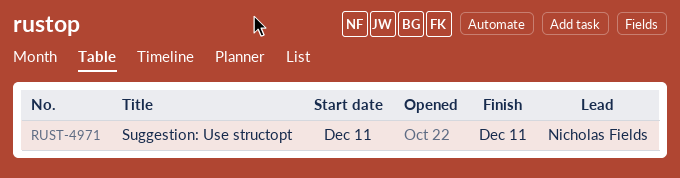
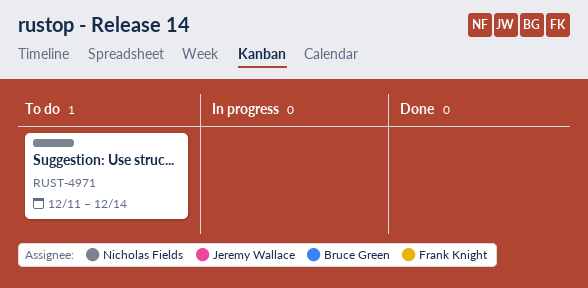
RUST-4971, due: Dec 11 -> Dec 14

